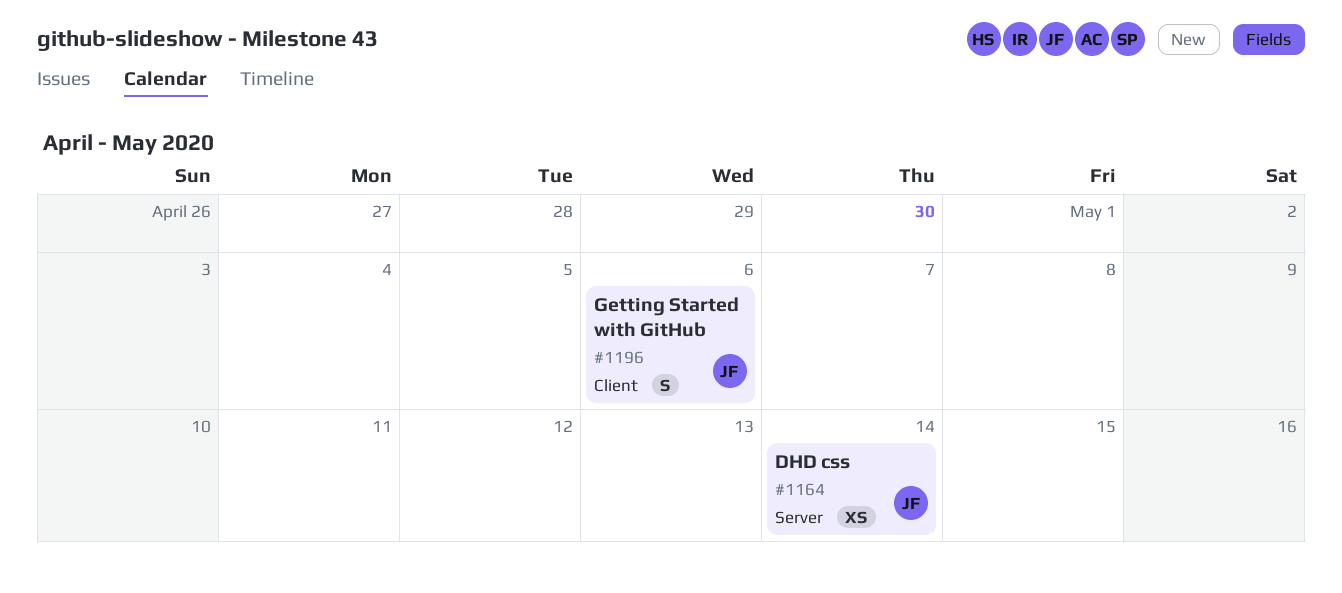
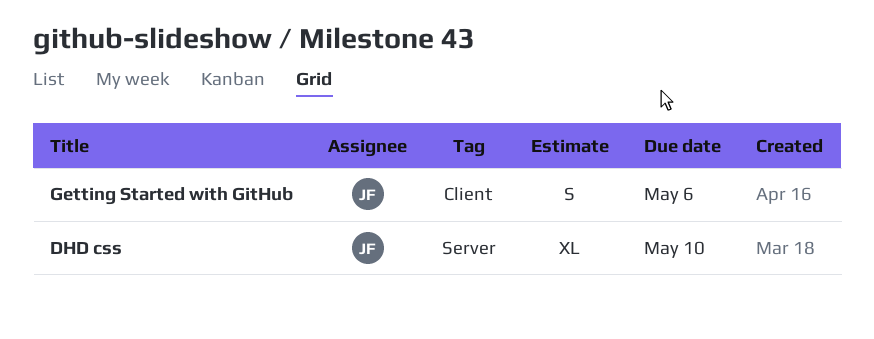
DHD css, estimate: XS -> XL
DHD css, due: May 14 -> May 10

